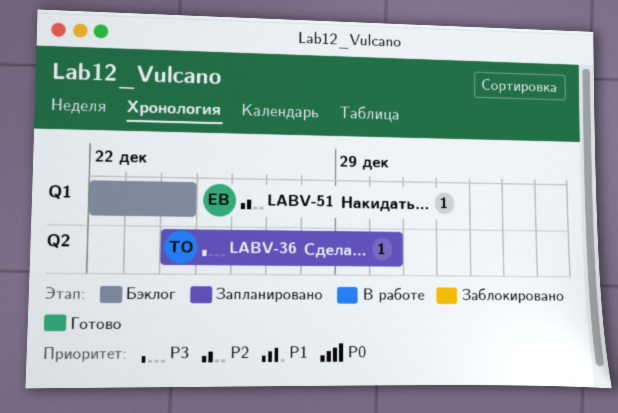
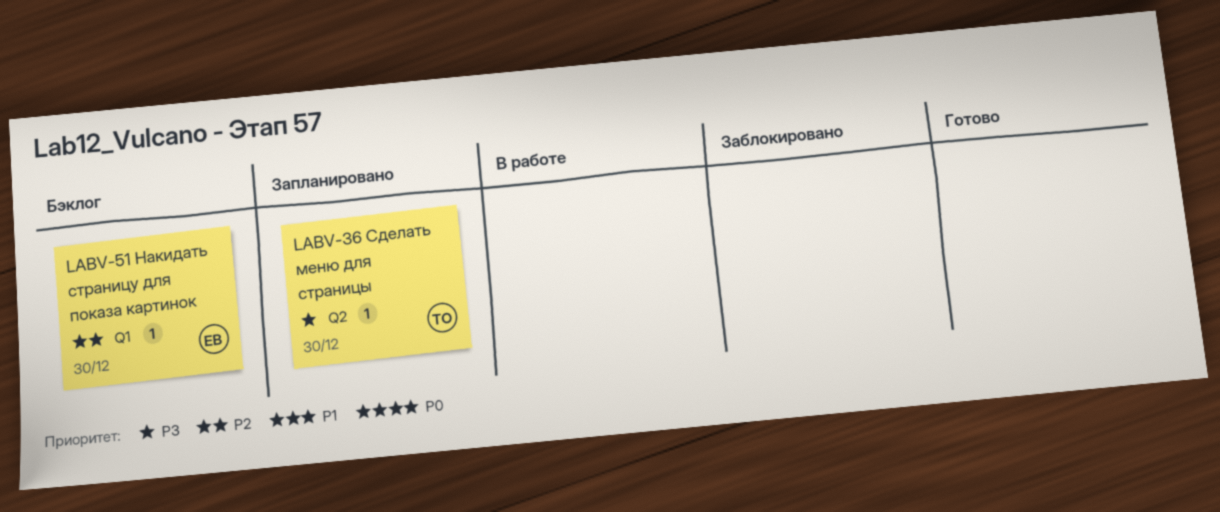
LABV-51, due: Dec 24 -> Dec 30

